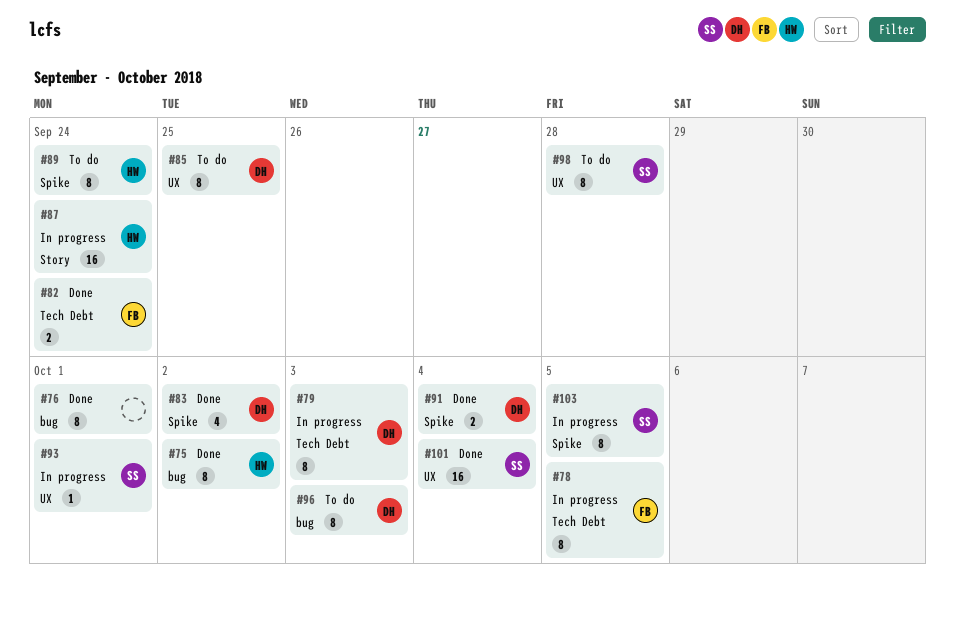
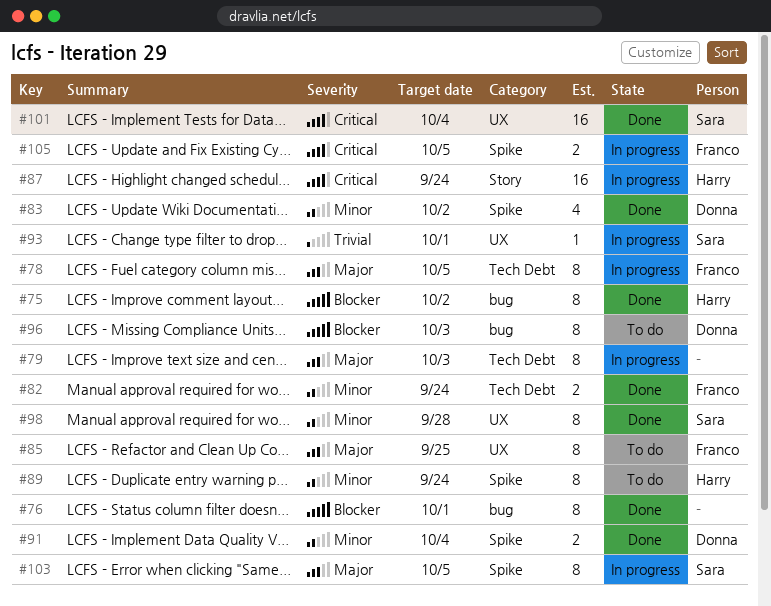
#79, owner: Donna -> none
#85, owner: Donna -> Franco
#98, status: To do -> Done
#105: none -> present

